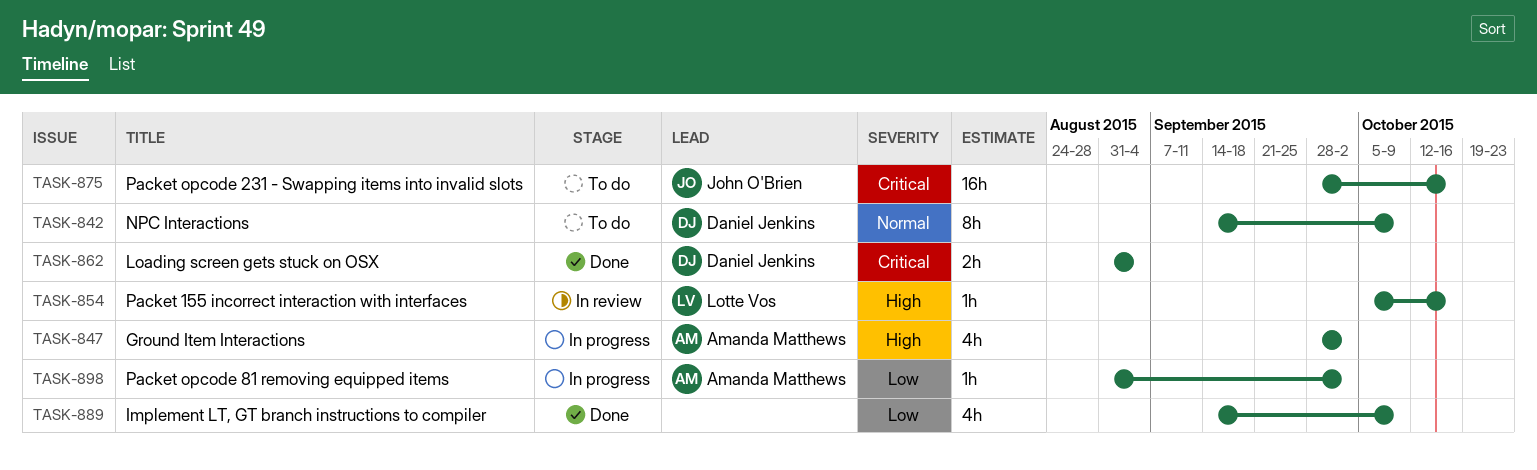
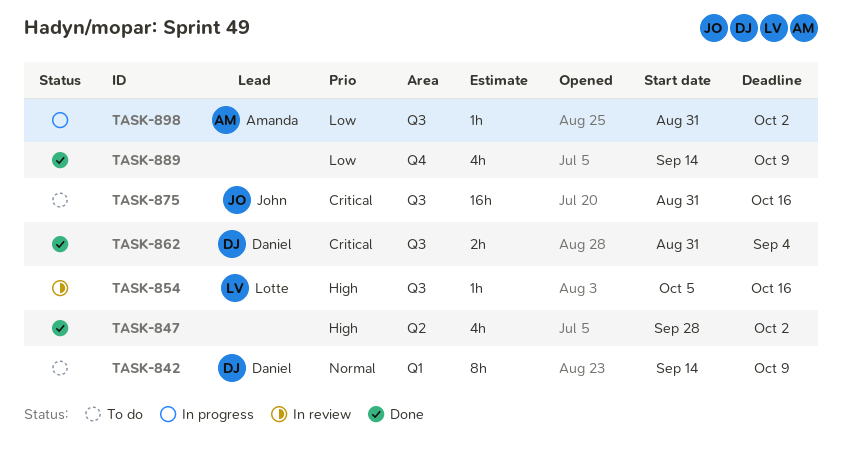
TASK-847, status: In progress -> Done
TASK-847, owner: Amanda Matthews -> none
TASK-875, start: Sep 28 -> Aug 31

